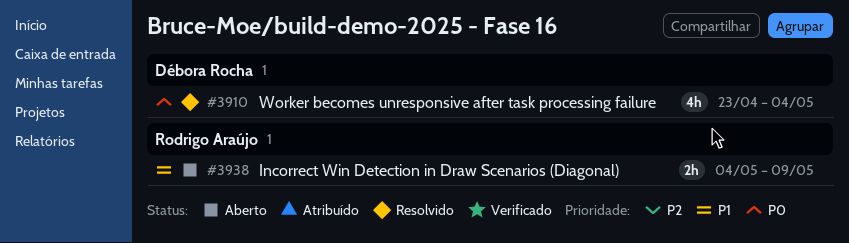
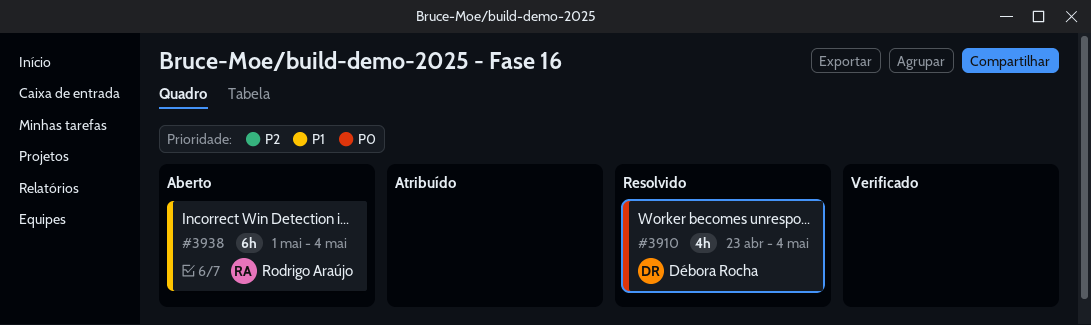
#3938, estimate: 2h -> 6h
#3938, start: May 4 -> May 1
#3938, due: May 9 -> May 4

